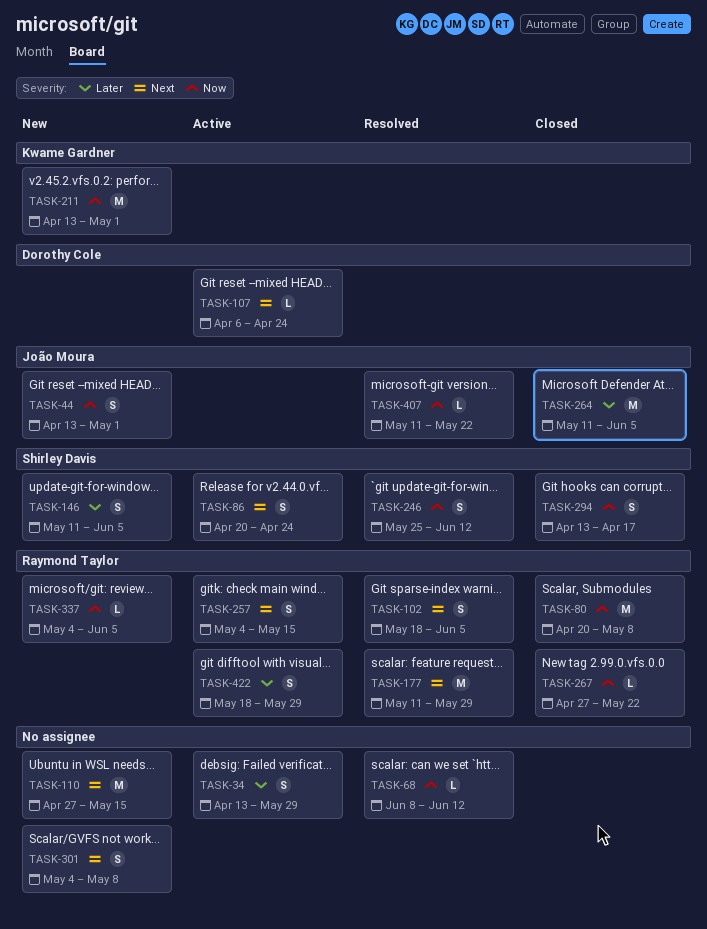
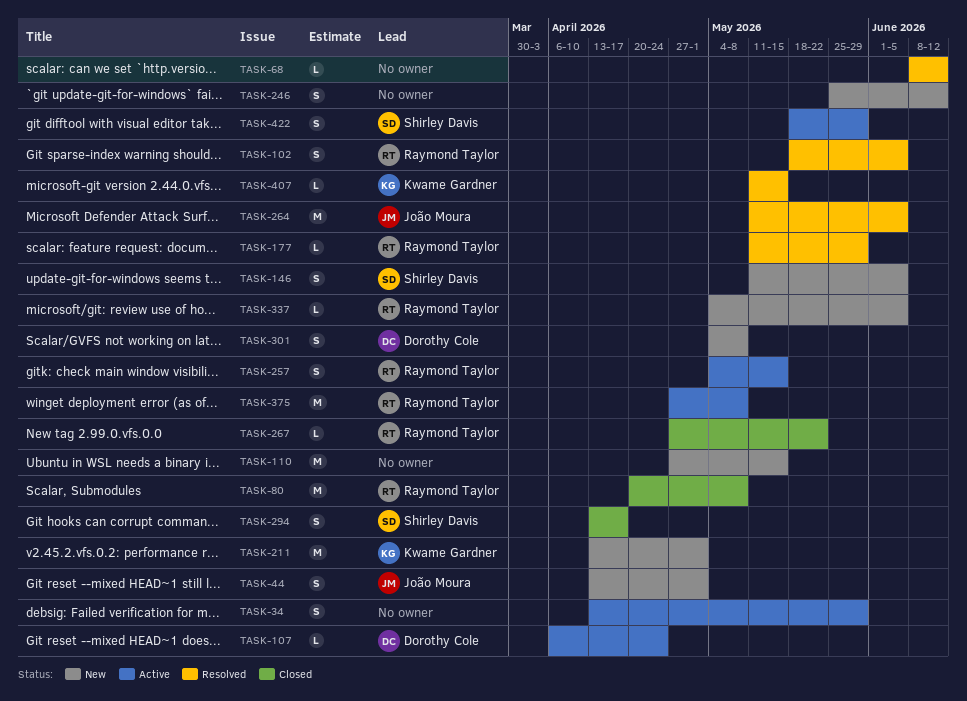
TASK-86: present -> none
TASK-177, estimate: M -> L
TASK-246, status: Resolved -> New
TASK-246, owner: Shirley Davis -> none
TASK-264, status: Closed -> Resolved
TASK-301, owner: none -> Dorothy Cole
TASK-375: none -> present
TASK-407, owner: João Moura -> Kwame Gardner
TASK-407, due: May 22 -> May 15
TASK-422, owner: Raymond Taylor -> Shirley Davis

